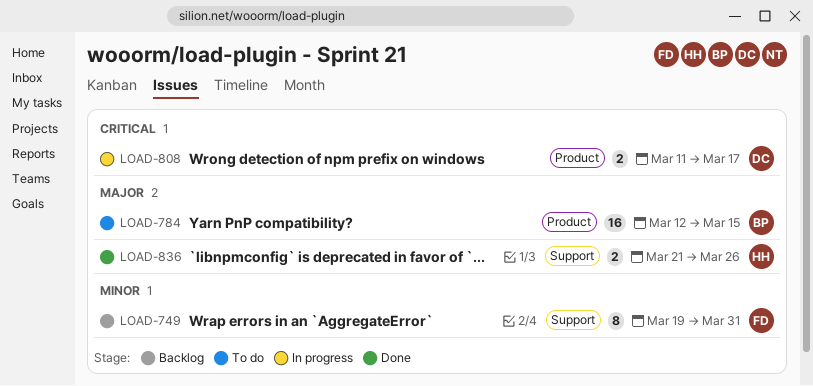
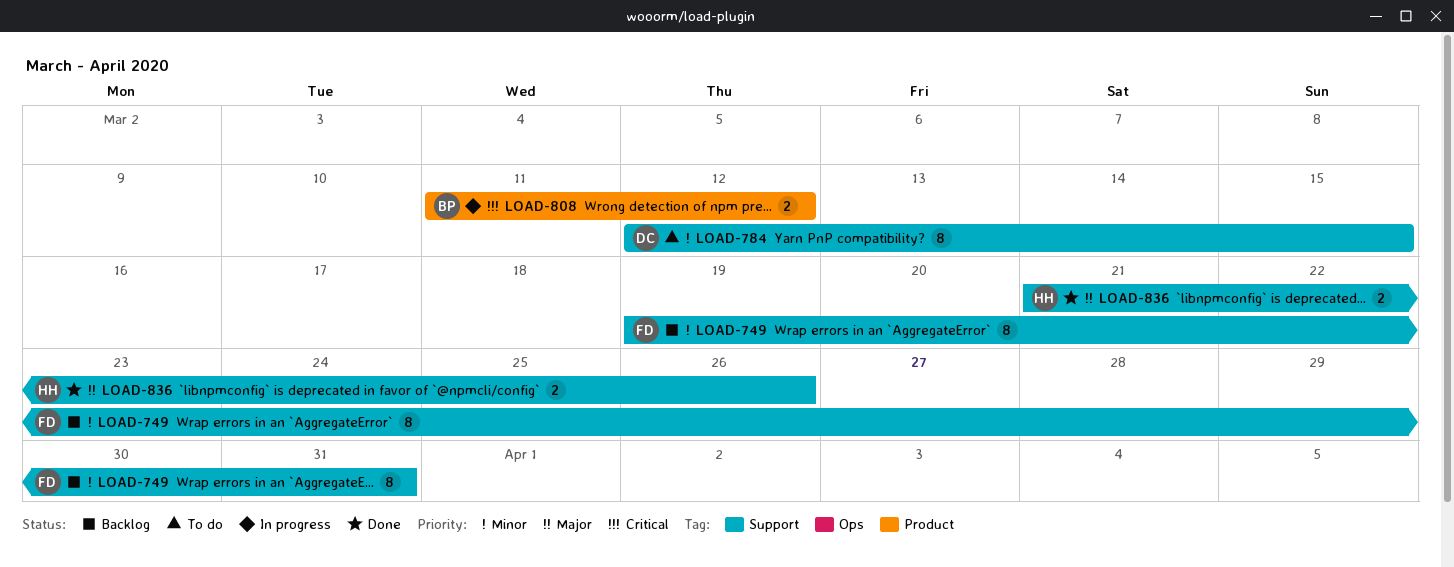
LOAD-784, owner: BP -> DC
LOAD-784, priority: Major -> Minor
LOAD-784, label: Product -> Support
LOAD-784, estimate: 16 -> 8
LOAD-808, owner: DC -> BP
LOAD-808, due: Mar 17 -> Mar 12

